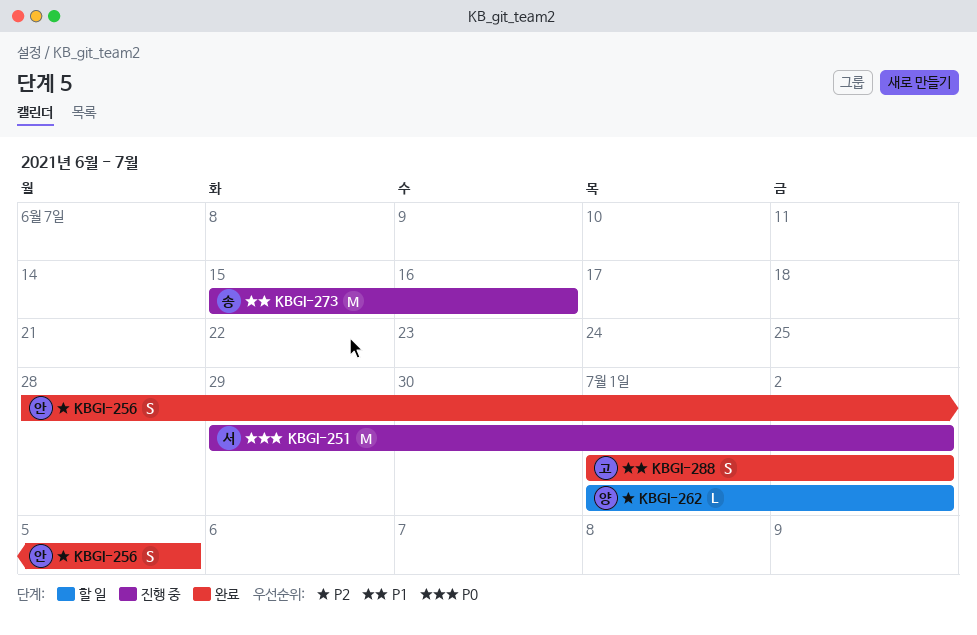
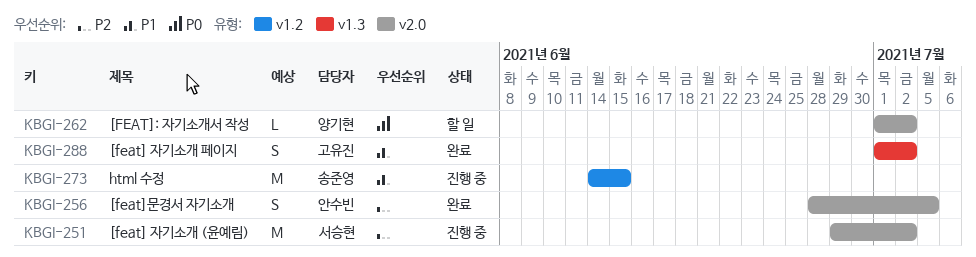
KBGI-251, priority: P0 -> P2
KBGI-262, priority: P2 -> P0
KBGI-273, start: Jun 15 -> Jun 14
KBGI-273, due: Jun 16 -> Jun 15

